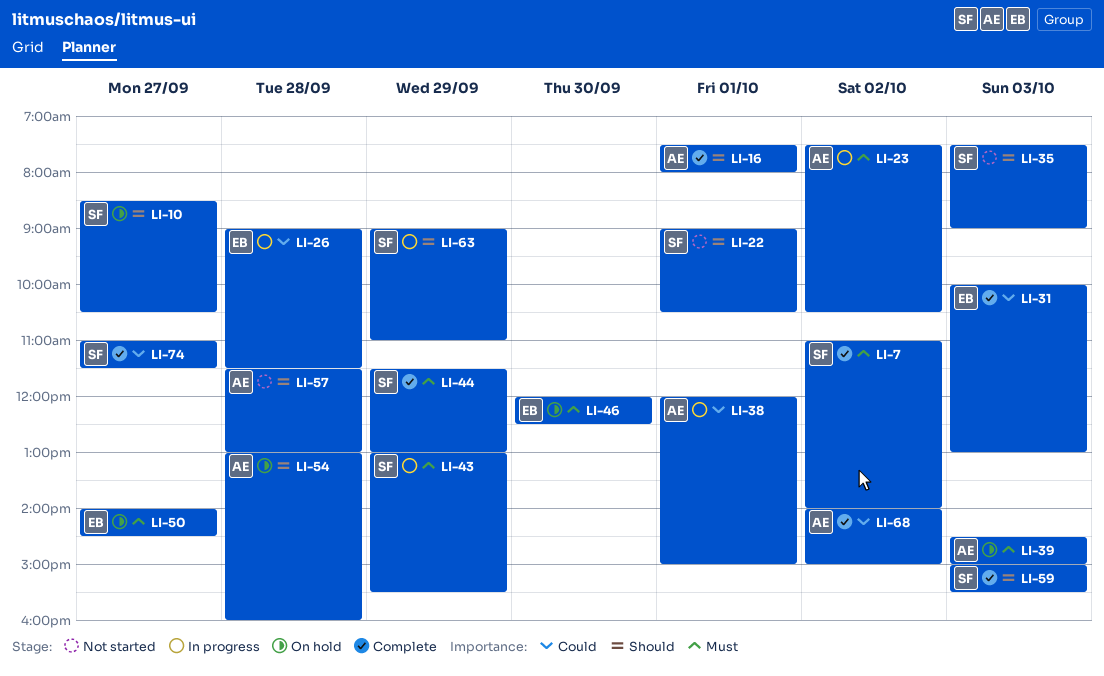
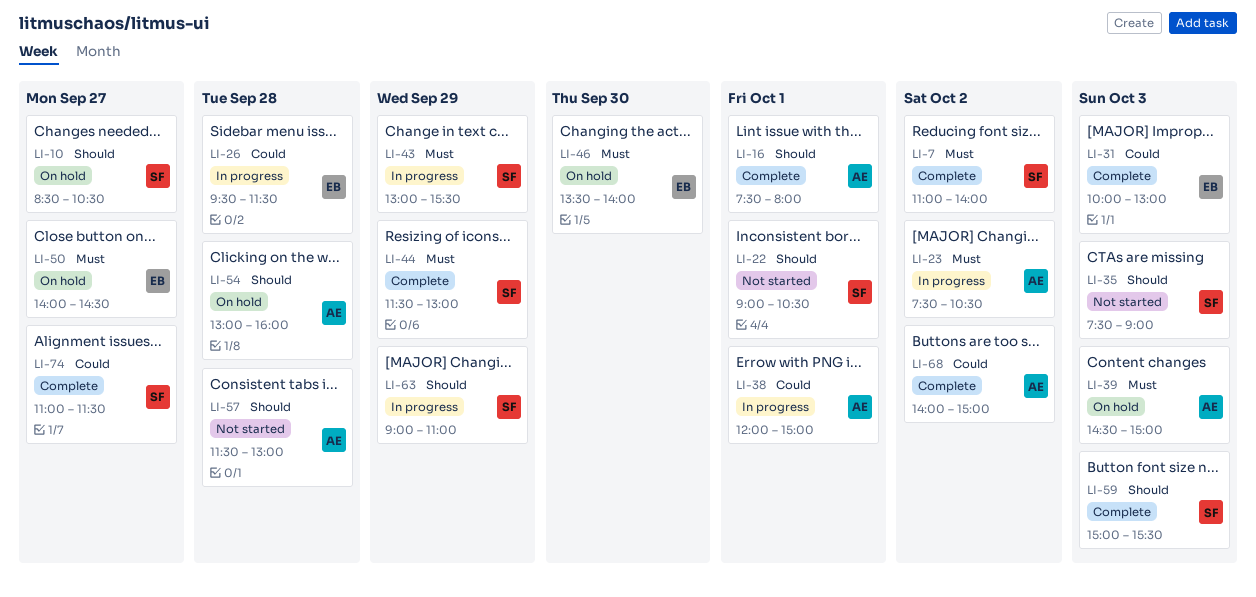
LI-26, begins: 09:00 -> 09:30
LI-46, begins: 12:00 -> 13:30
LI-46, ends: 12:30 -> 14:00

